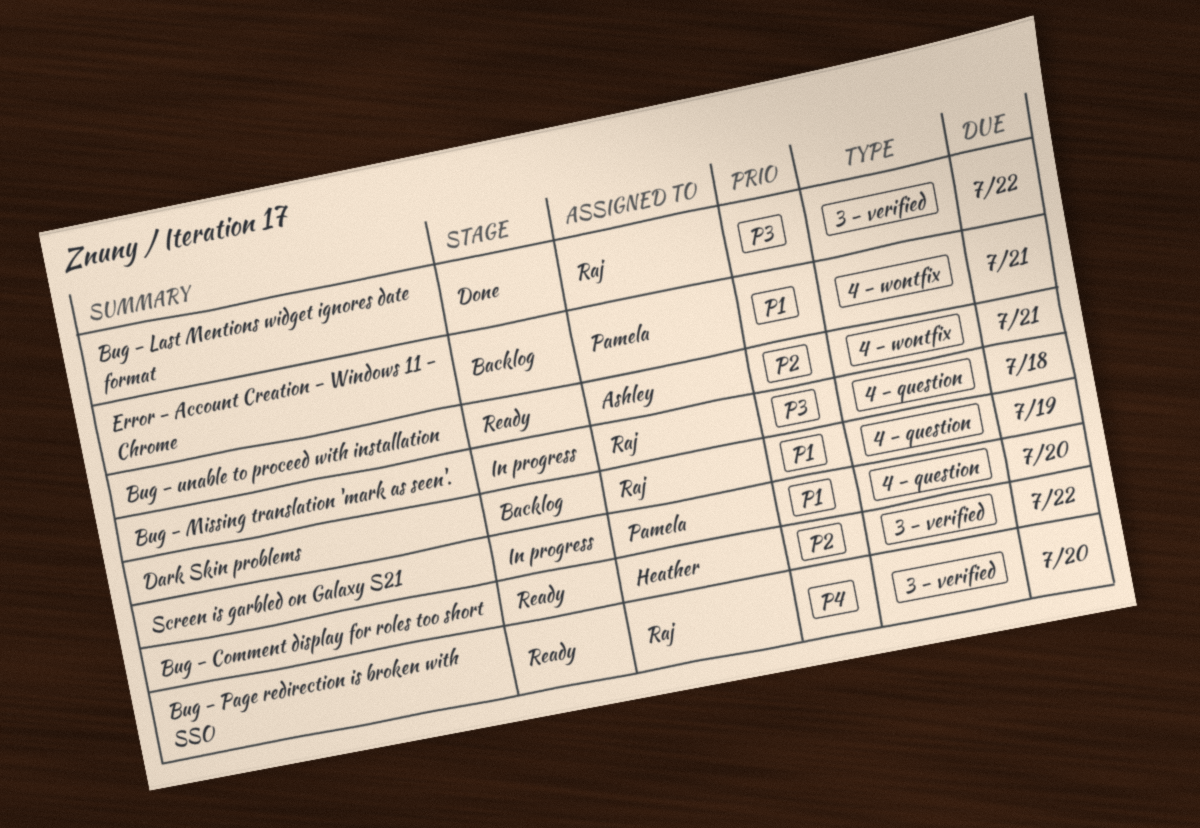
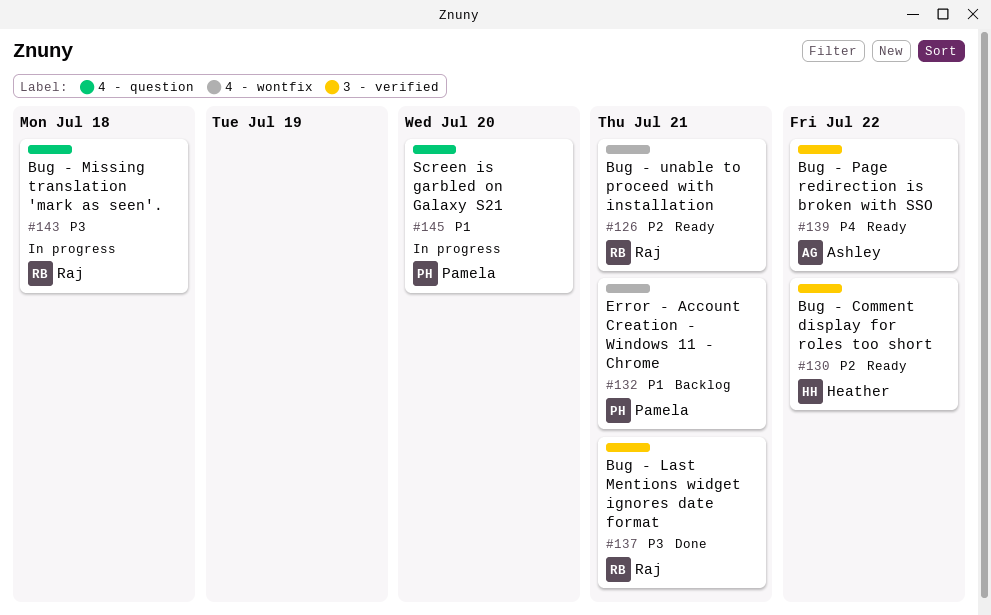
Bug - Last Mentions widget ignores date format, due: Jul 22 -> Jul 21
Bug - Page redirection is broken with SSO, owner: Raj -> Ashley
Bug - Page redirection is broken with SSO, due: Jul 20 -> Jul 22
Bug - unable to proceed with installation, owner: Ashley -> Raj
Dark Skin problems: present -> none

